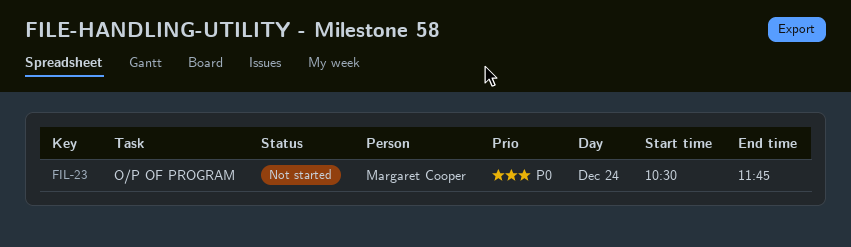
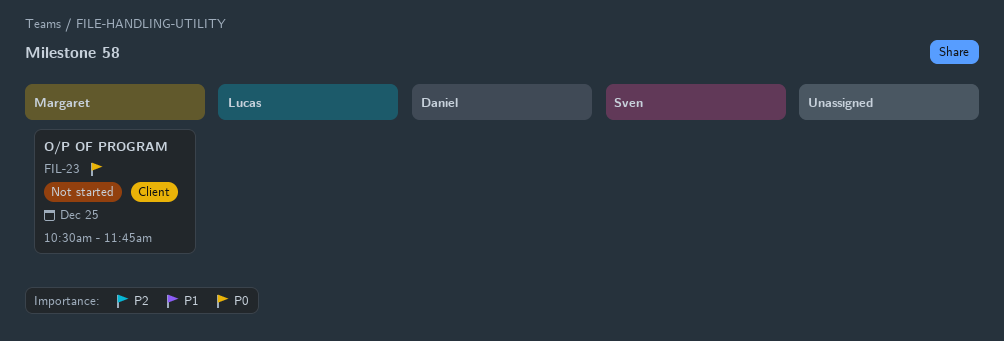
FIL-23, day: Dec 24 -> Dec 25

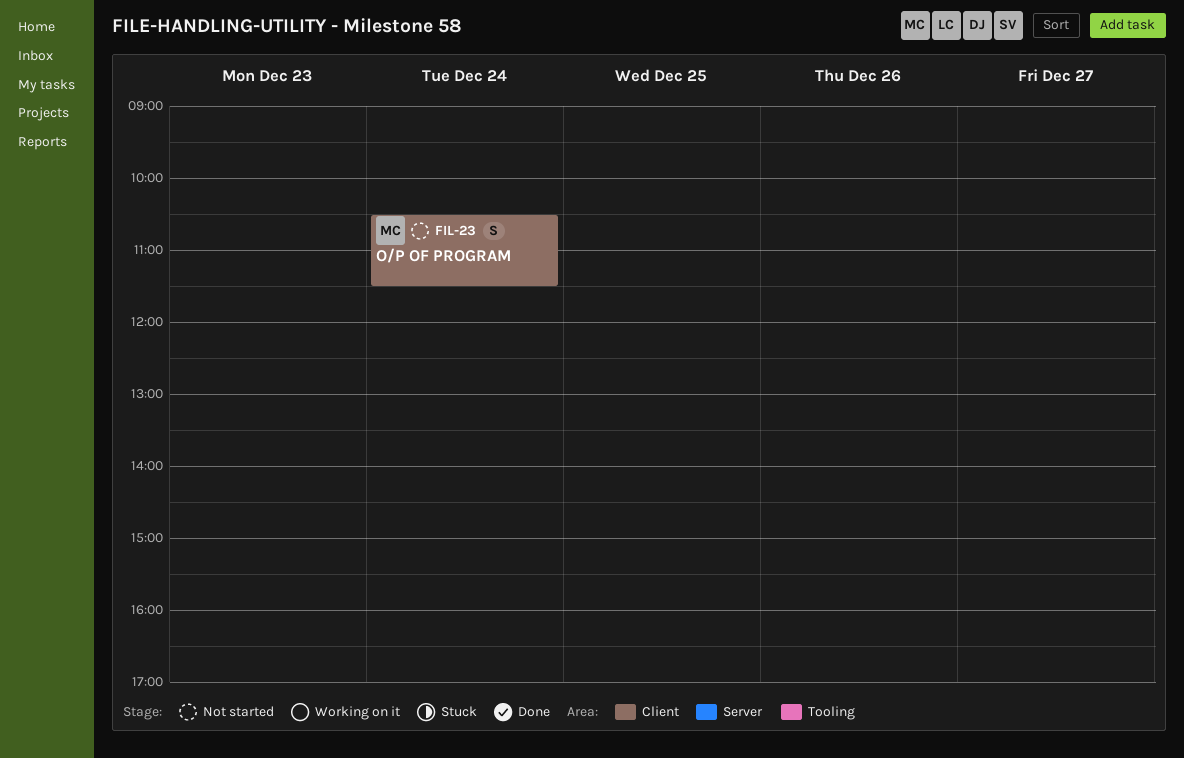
FIL-23, day: Dec 25 -> Dec 24
FIL-23, ends: 11:45 -> 11:30

